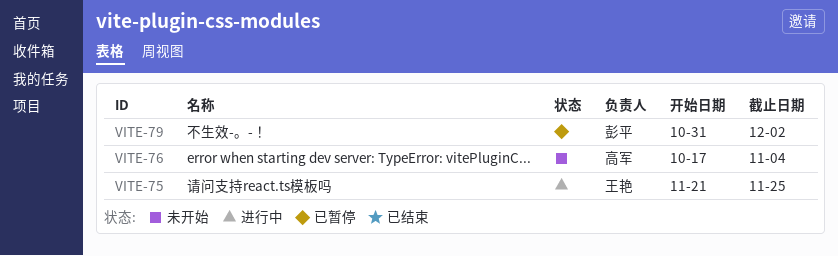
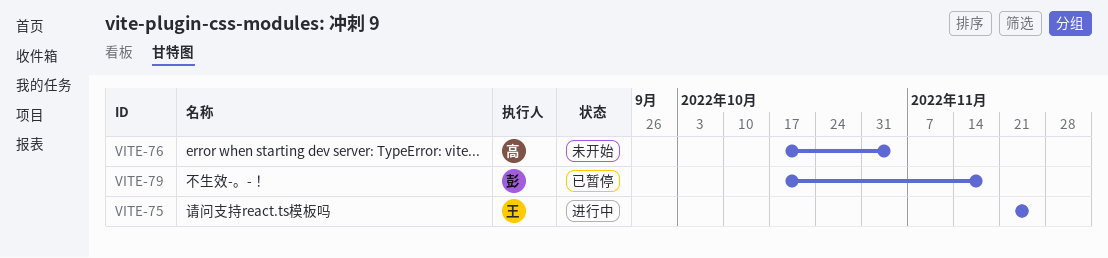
VITE-79, start: Oct 31 -> Oct 17
VITE-79, due: Dec 2 -> Nov 18

